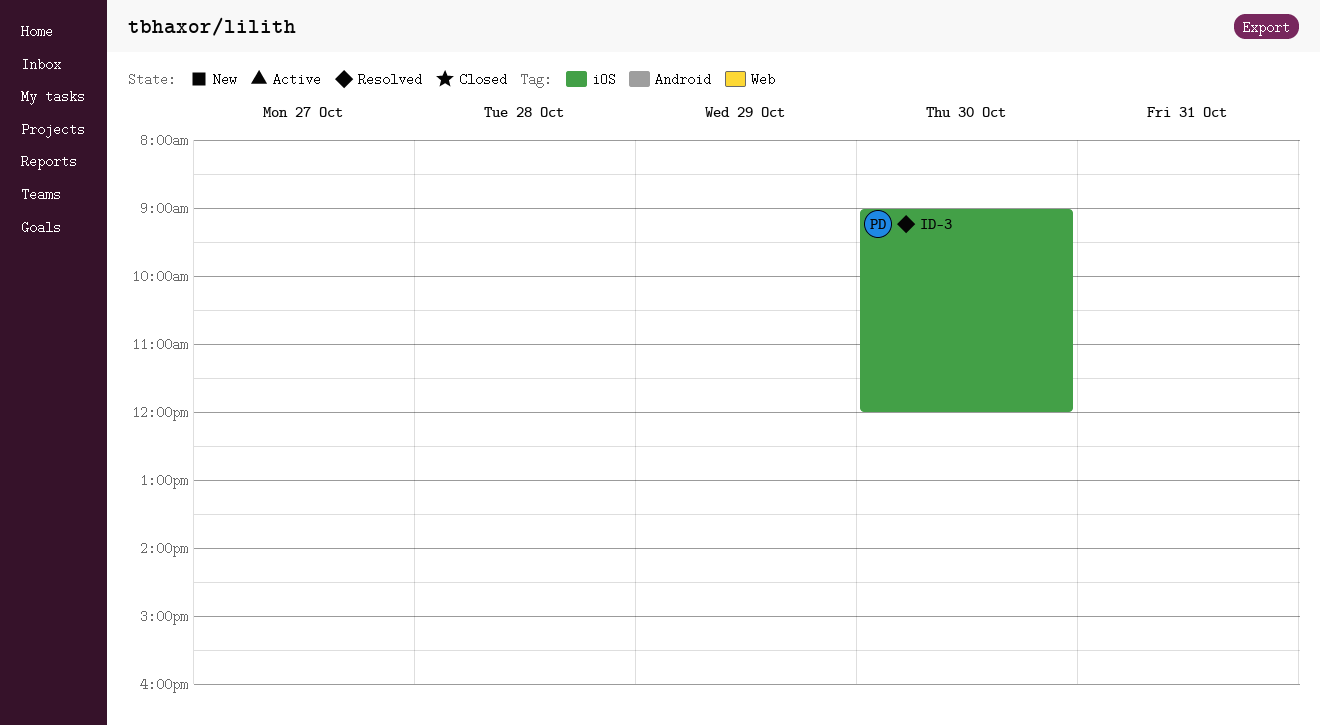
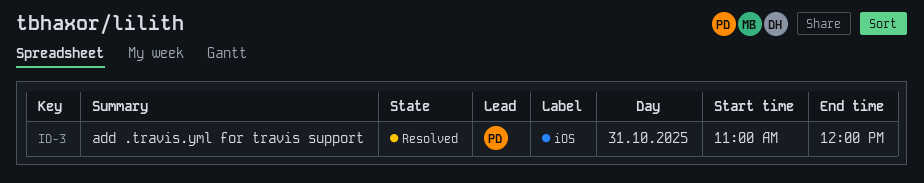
ID-3, day: Oct 30 -> Oct 31
ID-3, begins: 09:00 -> 11:00

